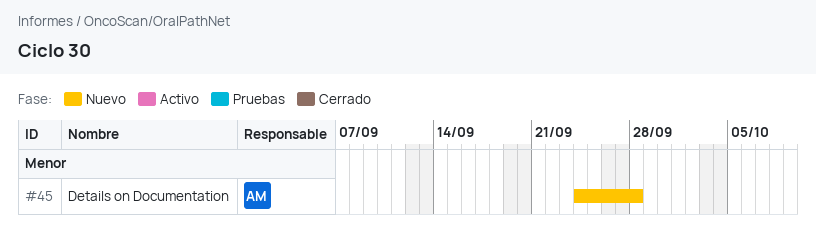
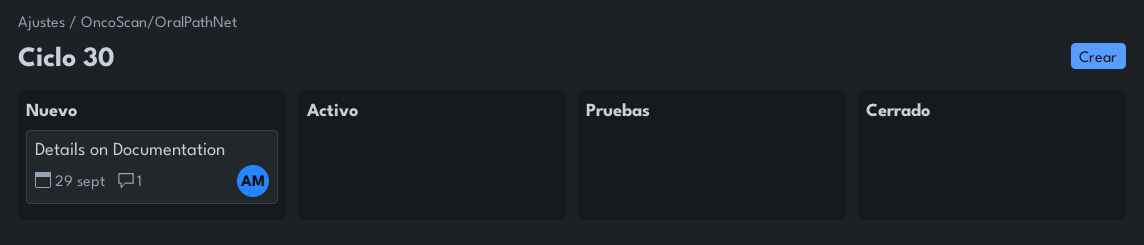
Details on Documentation, due: Sep 28 -> Sep 29

